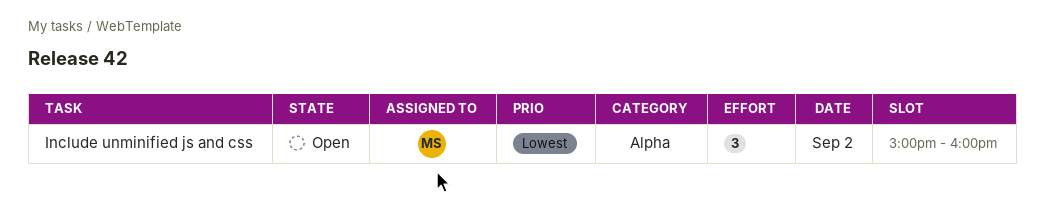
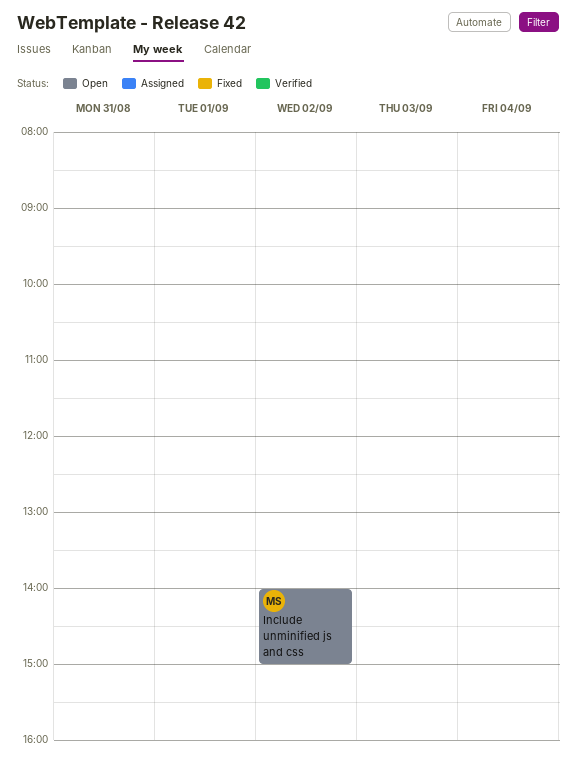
Include unminified js and css, begins: 15:00 -> 14:00
Include unminified js and css, ends: 16:00 -> 15:00

